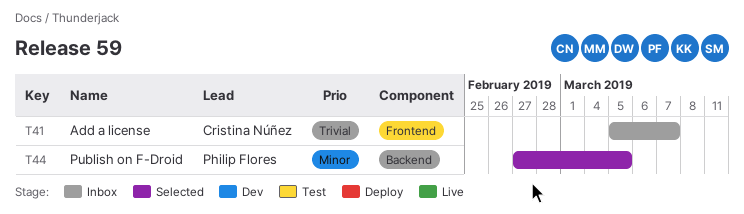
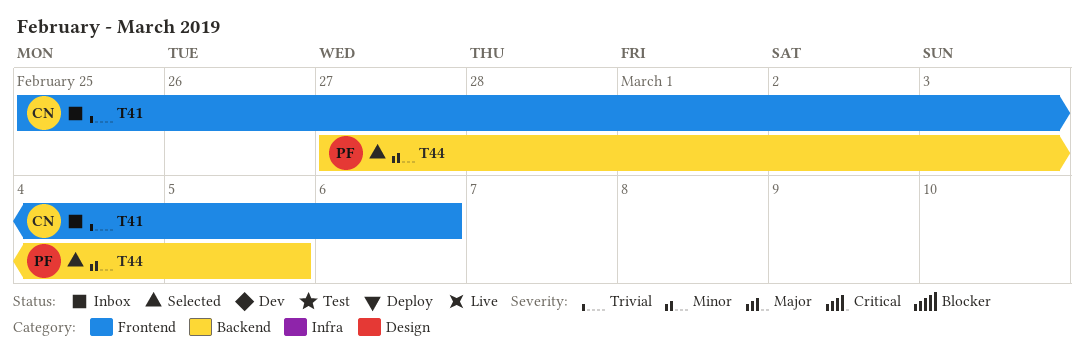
T41, start: Mar 5 -> Feb 25
T41, due: Mar 7 -> Mar 6

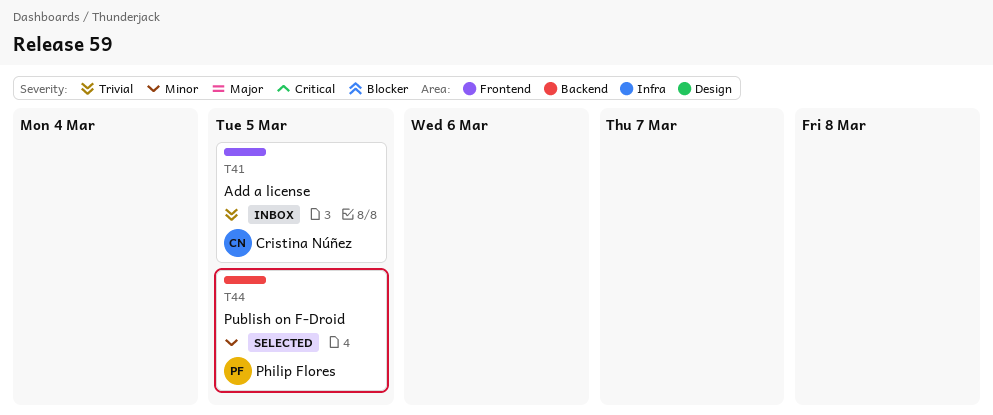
T41, due: Mar 6 -> Mar 5

